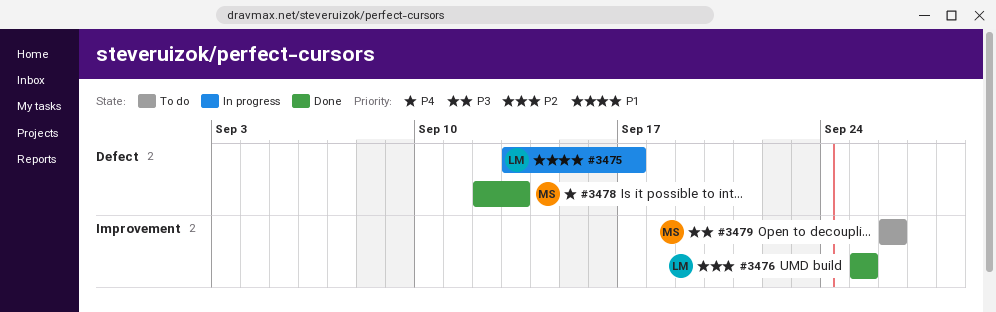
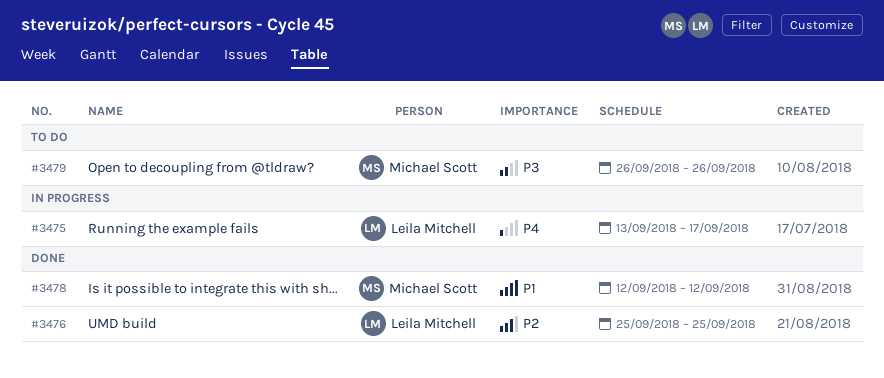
#3475, priority: P1 -> P4
#3478, priority: P4 -> P1
#3478, due: Sep 13 -> Sep 12

